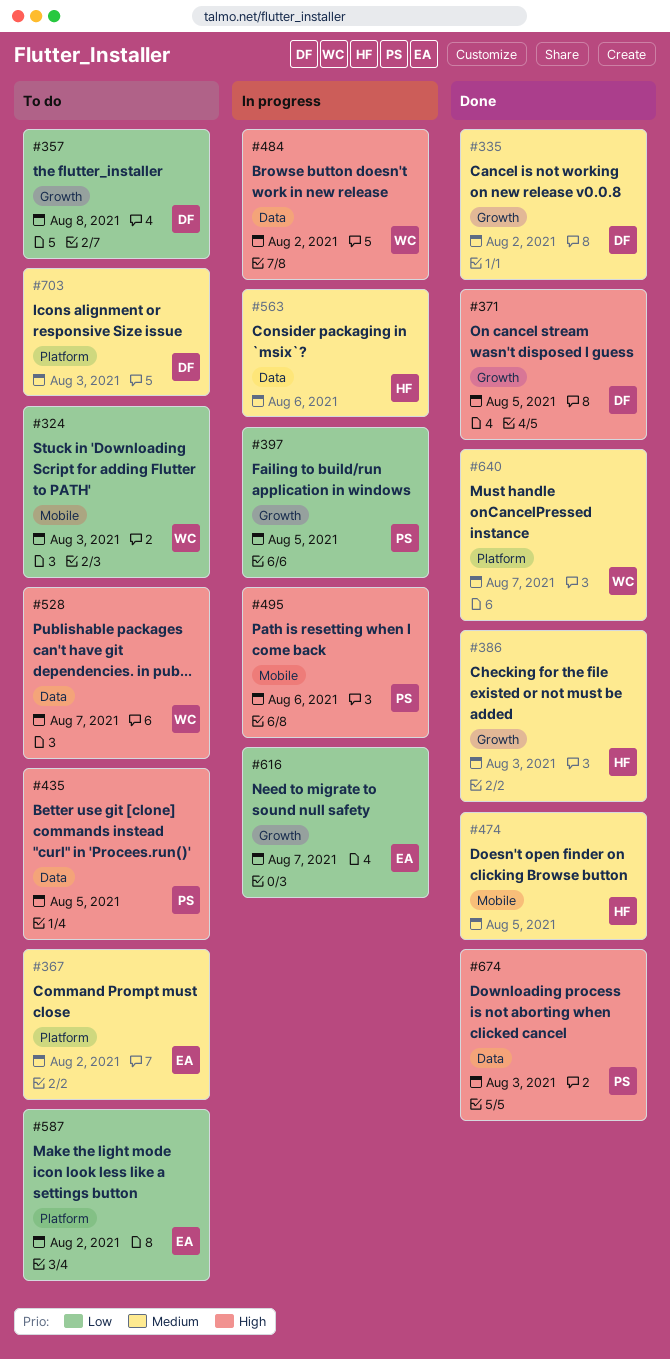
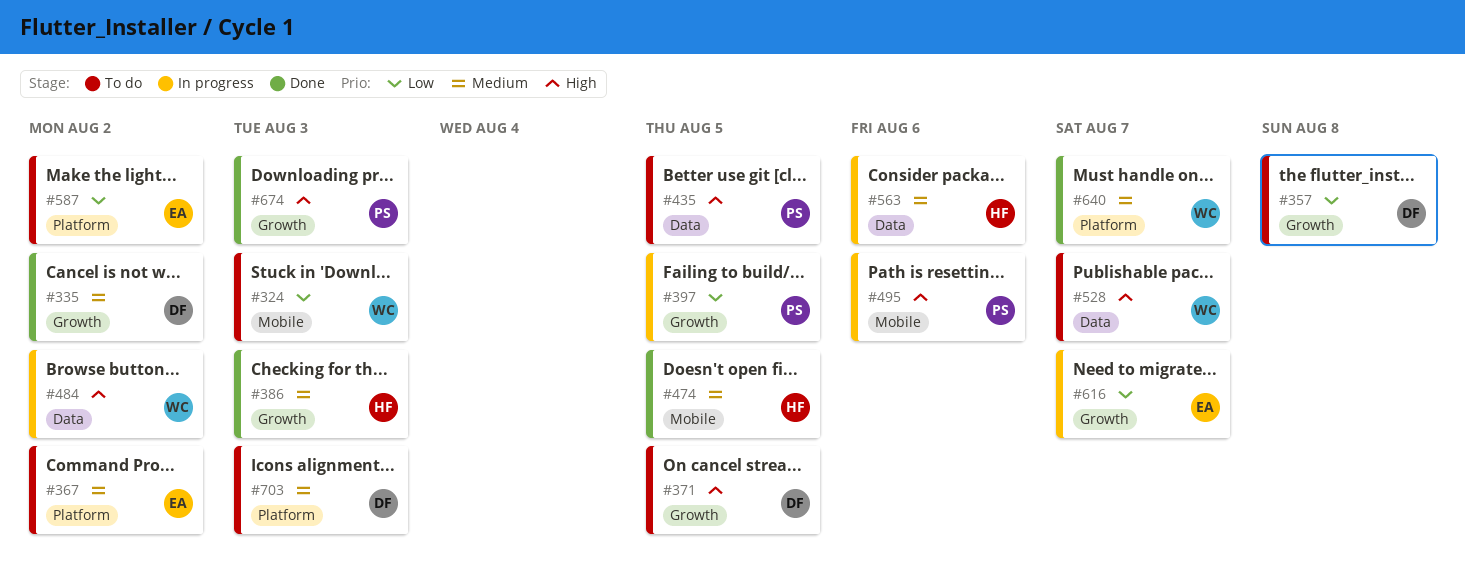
#371, status: Done -> To do
#674, label: Data -> Growth

